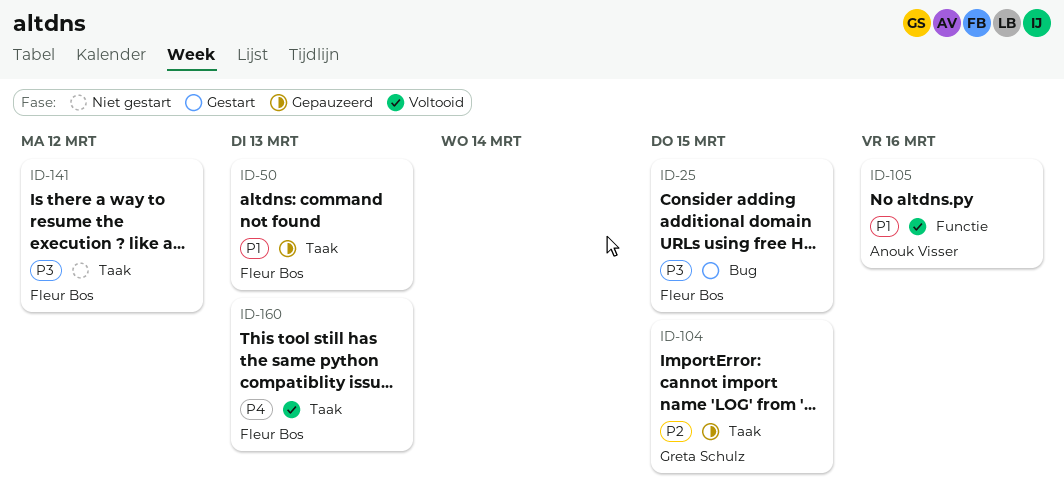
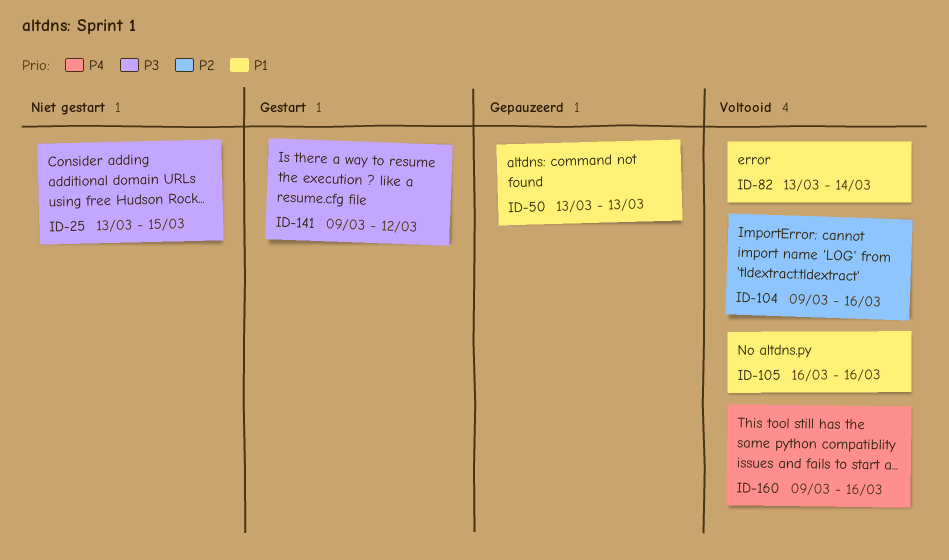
ID-25, status: Gestart -> Niet gestart
ID-82: none -> present
ID-104, status: Gepauzeerd -> Voltooid
ID-104, due: Mar 15 -> Mar 16
ID-141, status: Niet gestart -> Gestart
ID-160, due: Mar 13 -> Mar 16

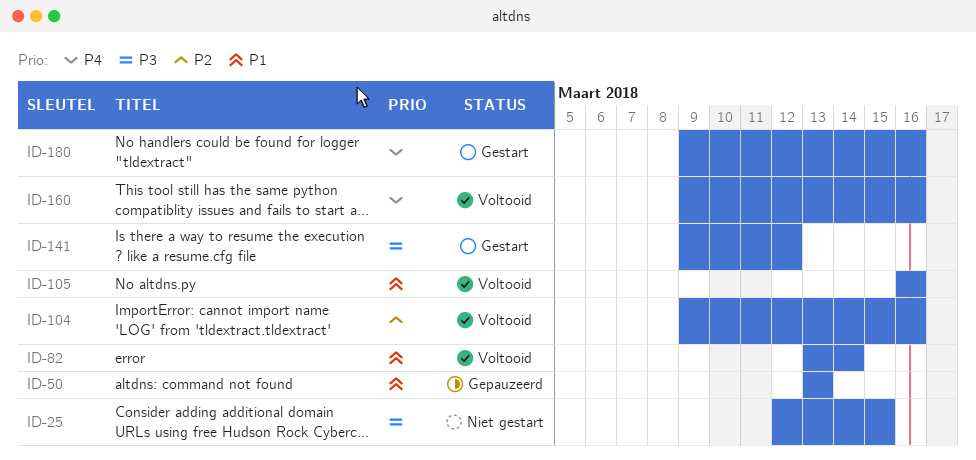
ID-25, start: Mar 13 -> Mar 12
ID-180: none -> present

